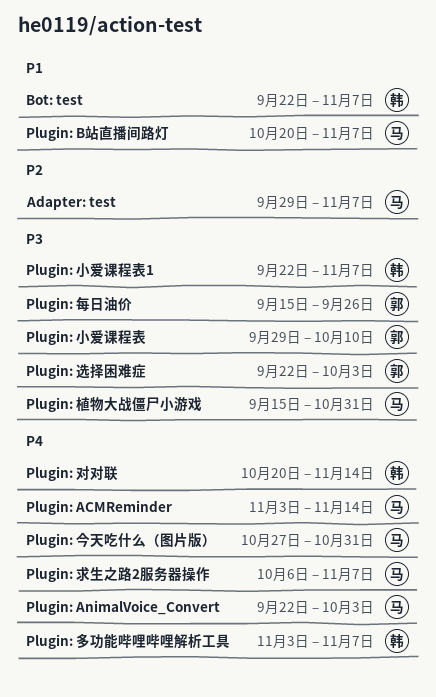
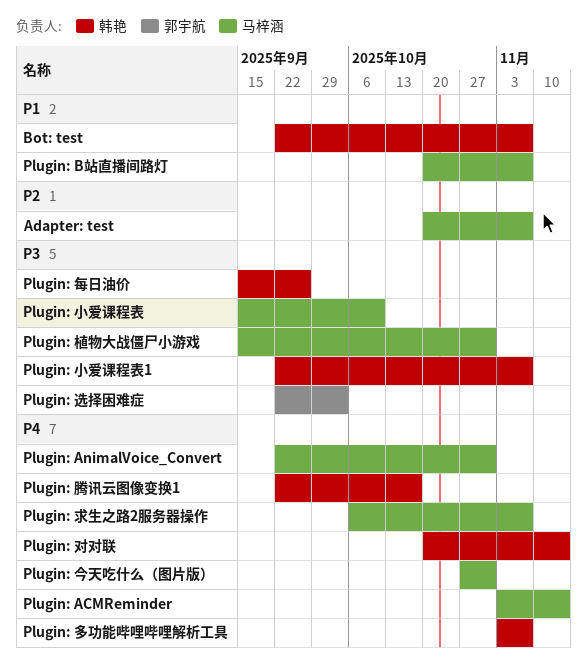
Adapter: test, start: Sep 29 -> Oct 20
Plugin: AnimalVoice_Convert, due: Oct 3 -> Oct 31
Plugin: 小爱课程表, owner: 郭宇航 -> 马梓涵
Plugin: 小爱课程表, start: Sep 29 -> Sep 15
Plugin: 每日油价, owner: 郭宇航 -> 韩艳
Plugin: 腾讯云图像变换1: none -> present

